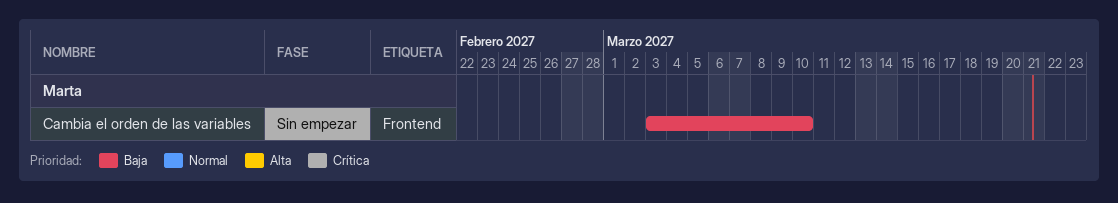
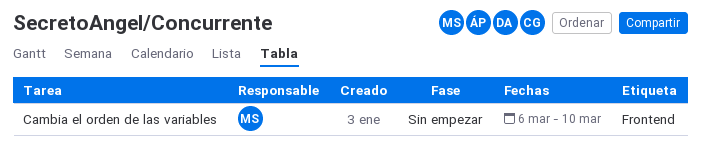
Cambia el orden de las variables, start: Mar 3 -> Mar 6

